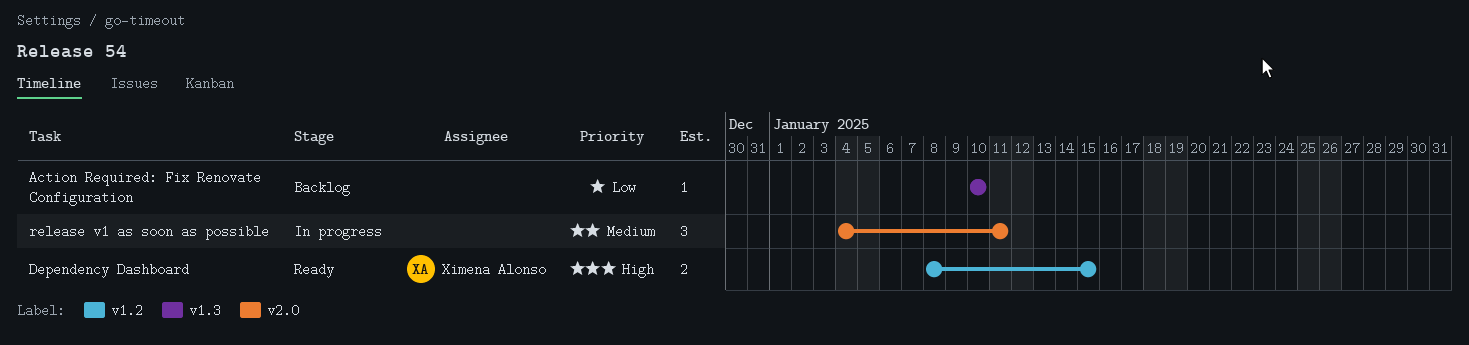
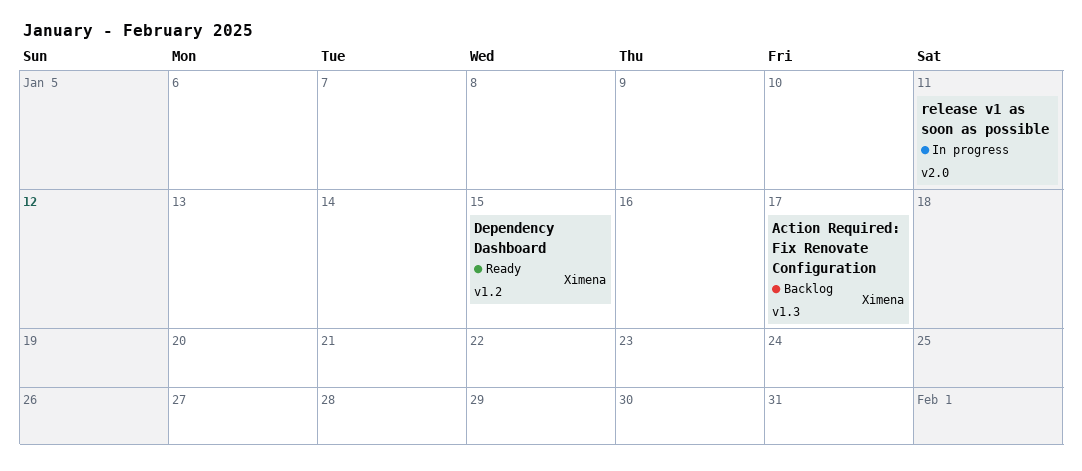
Action Required: Fix Renovate Configuration, owner: none -> Ximena Alonso
Action Required: Fix Renovate Configuration, due: Jan 10 -> Jan 17

